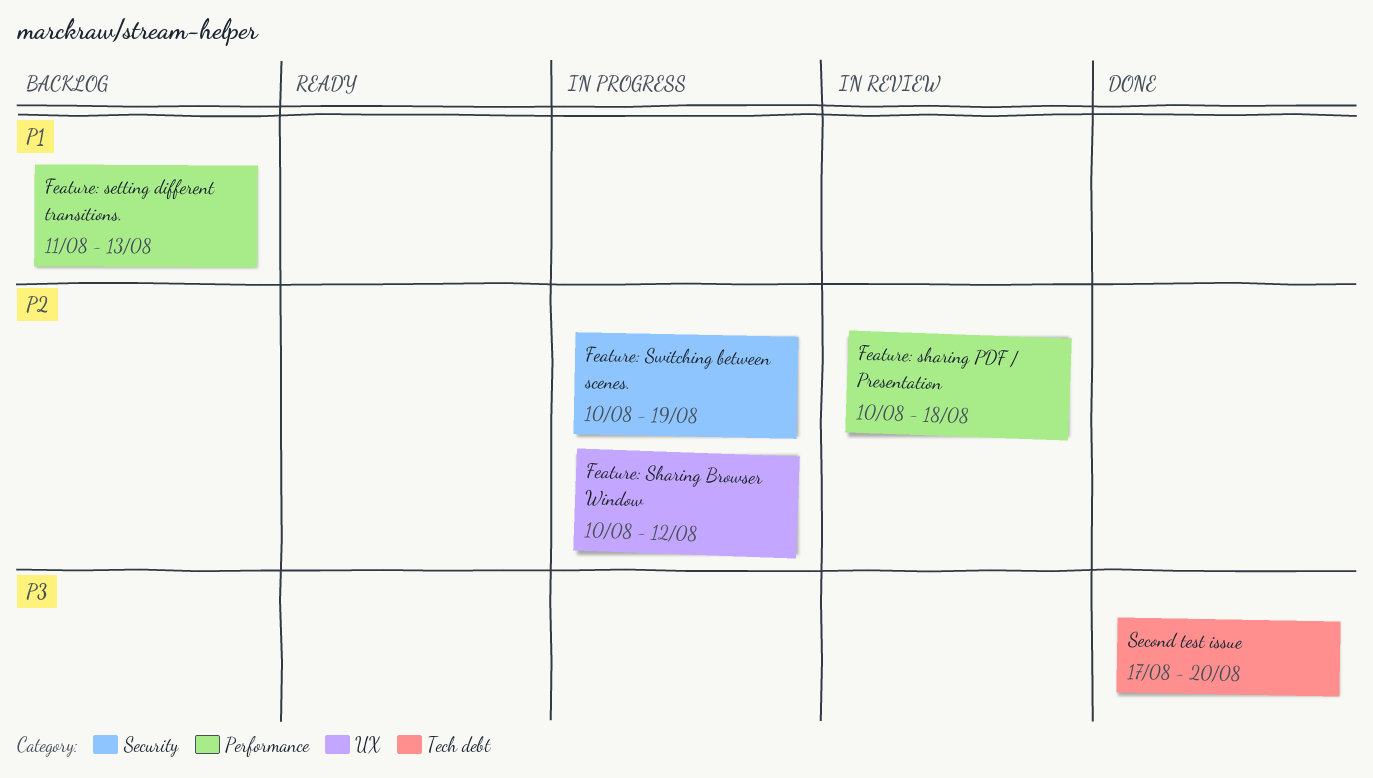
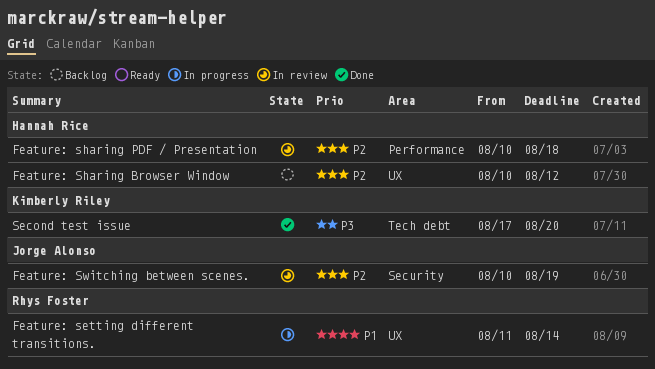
Feature: setting different transitions., status: Backlog -> In progress
Feature: setting different transitions., label: Performance -> UX
Feature: setting different transitions., due: Aug 13 -> Aug 14
Feature: Sharing Browser Window, status: In progress -> Backlog
Feature: Switching between scenes., status: In progress -> In review

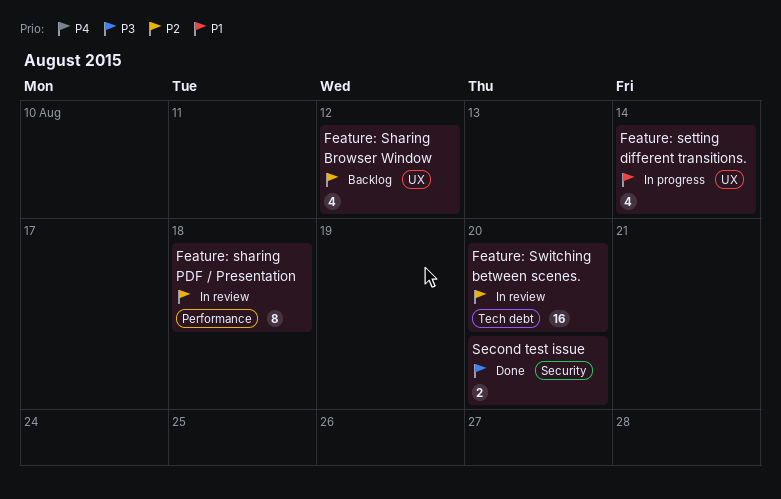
Feature: Switching between scenes., label: Security -> Tech debt
Feature: Switching between scenes., due: Aug 19 -> Aug 20
Second test issue, label: Tech debt -> Security

